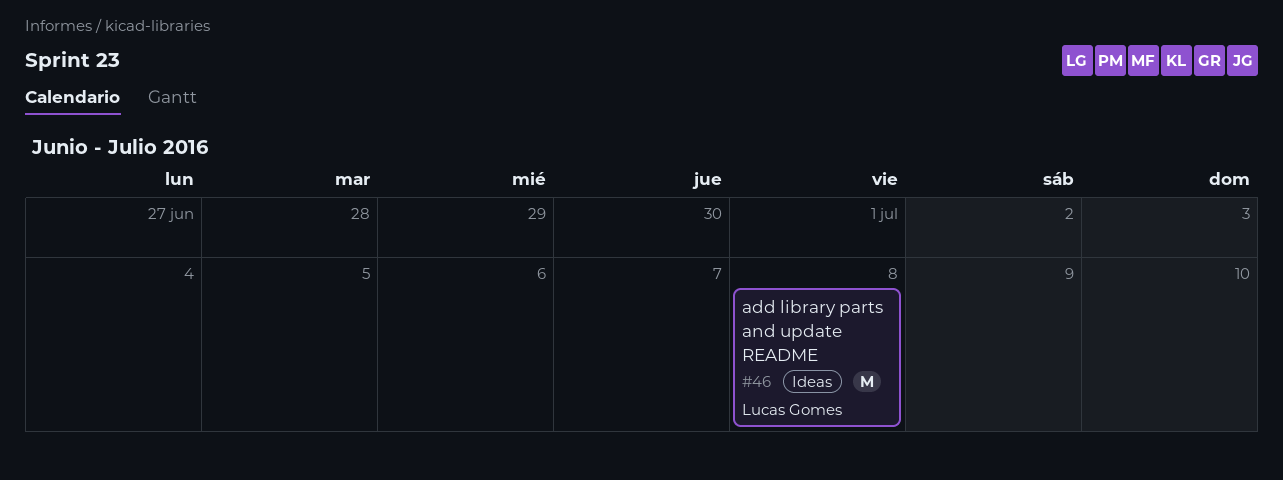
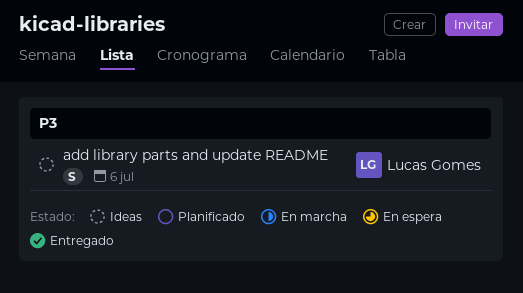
add library parts and update README, estimate: M -> S
add library parts and update README, due: Jul 8 -> Jul 6

